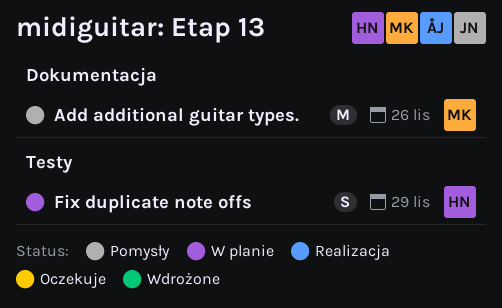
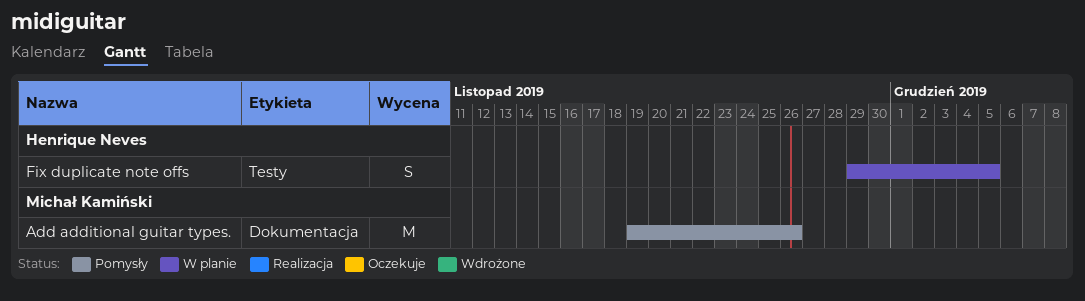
Fix duplicate note offs, due: Nov 29 -> Dec 5

